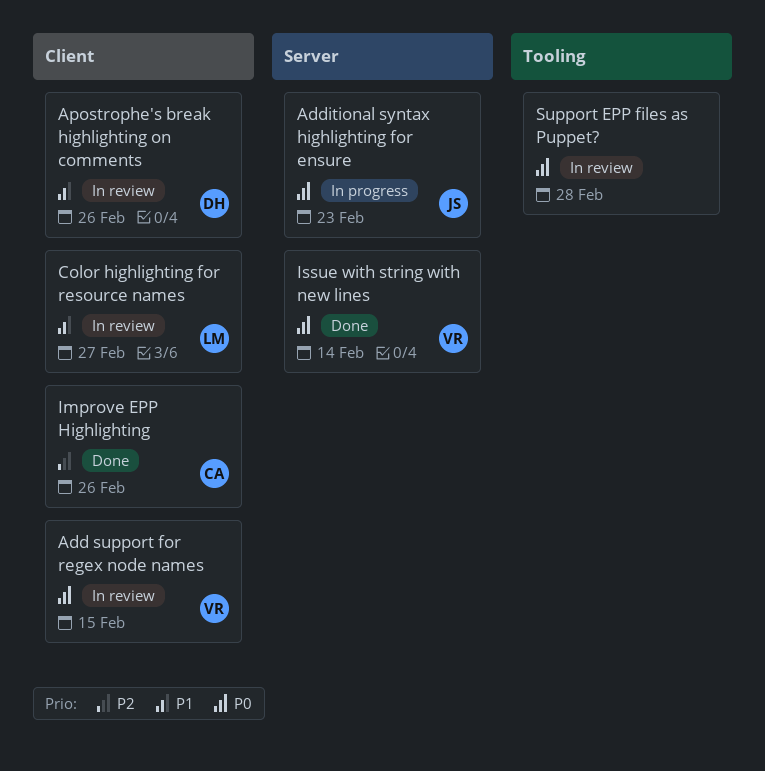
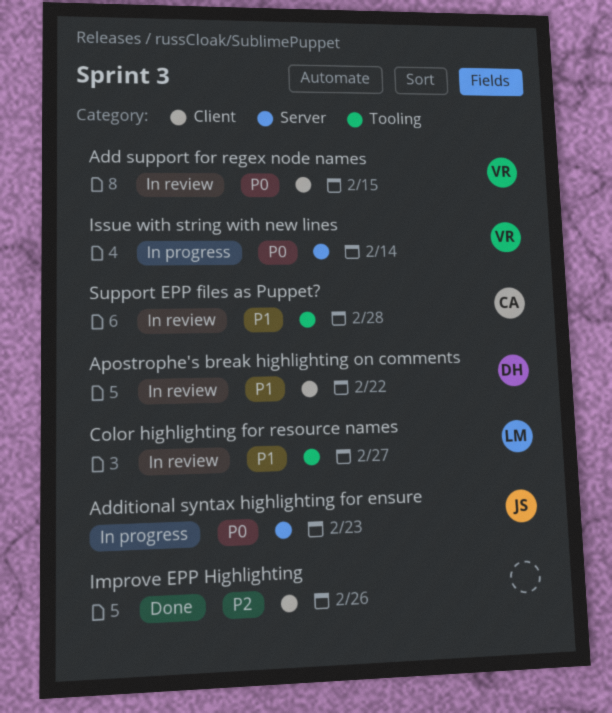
Apostrophe's break highlighting on comments, due: Feb 26 -> Feb 22
Color highlighting for resource names, label: Client -> Tooling
Improve EPP Highlighting, owner: CA -> none
Issue with string with new lines, status: Done -> In progress
Support EPP files as Puppet?, owner: none -> CA
Support EPP files as Puppet?, priority: P0 -> P1

